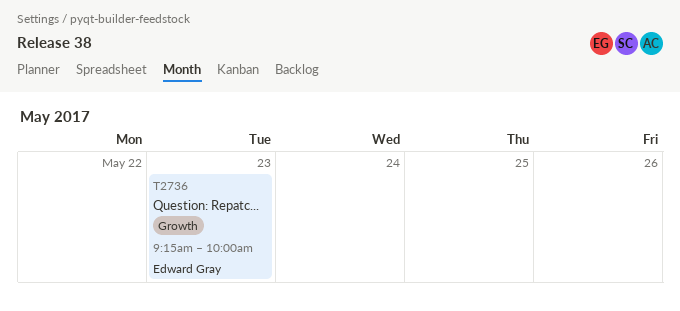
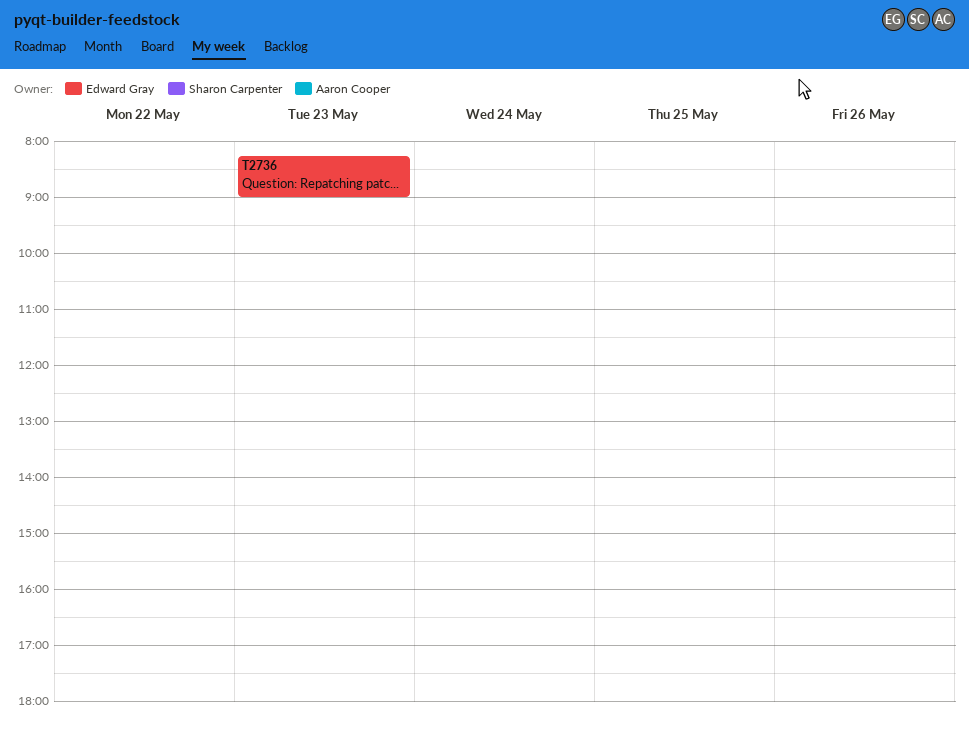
T2736, begins: 09:15 -> 08:15
T2736, ends: 10:00 -> 09:00

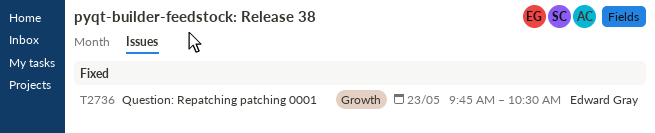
T2736, begins: 08:15 -> 09:45
T2736, ends: 09:00 -> 10:30

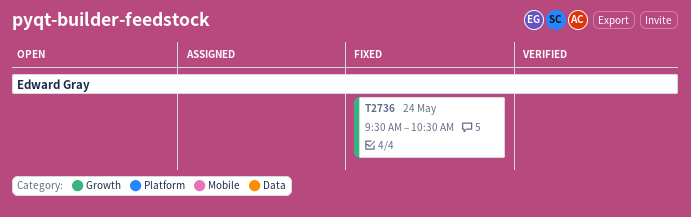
T2736, day: May 23 -> May 24
T2736, begins: 09:45 -> 09:30

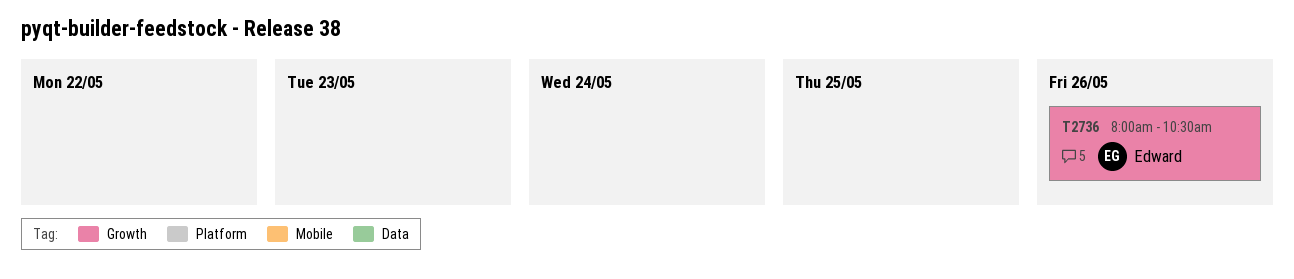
T2736, day: May 24 -> May 26
T2736, begins: 09:30 -> 08:00

